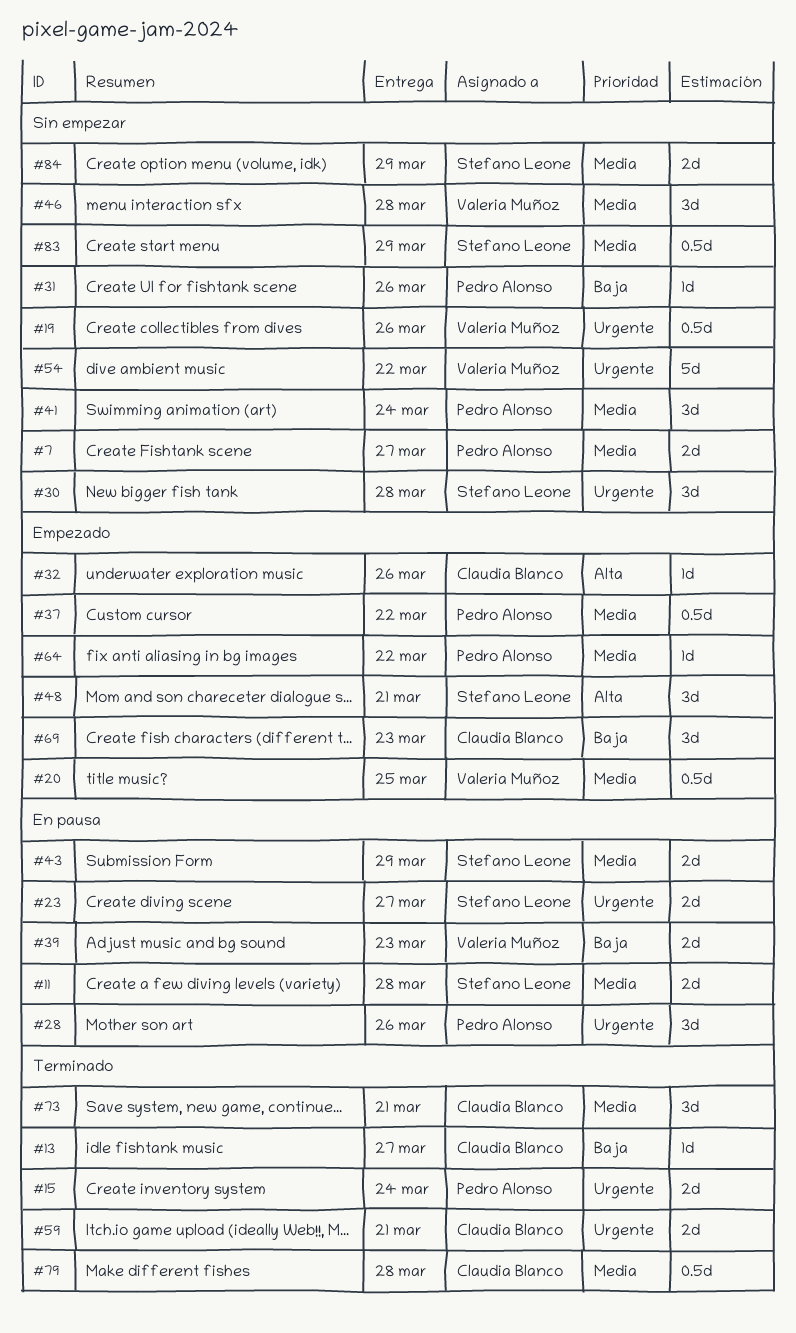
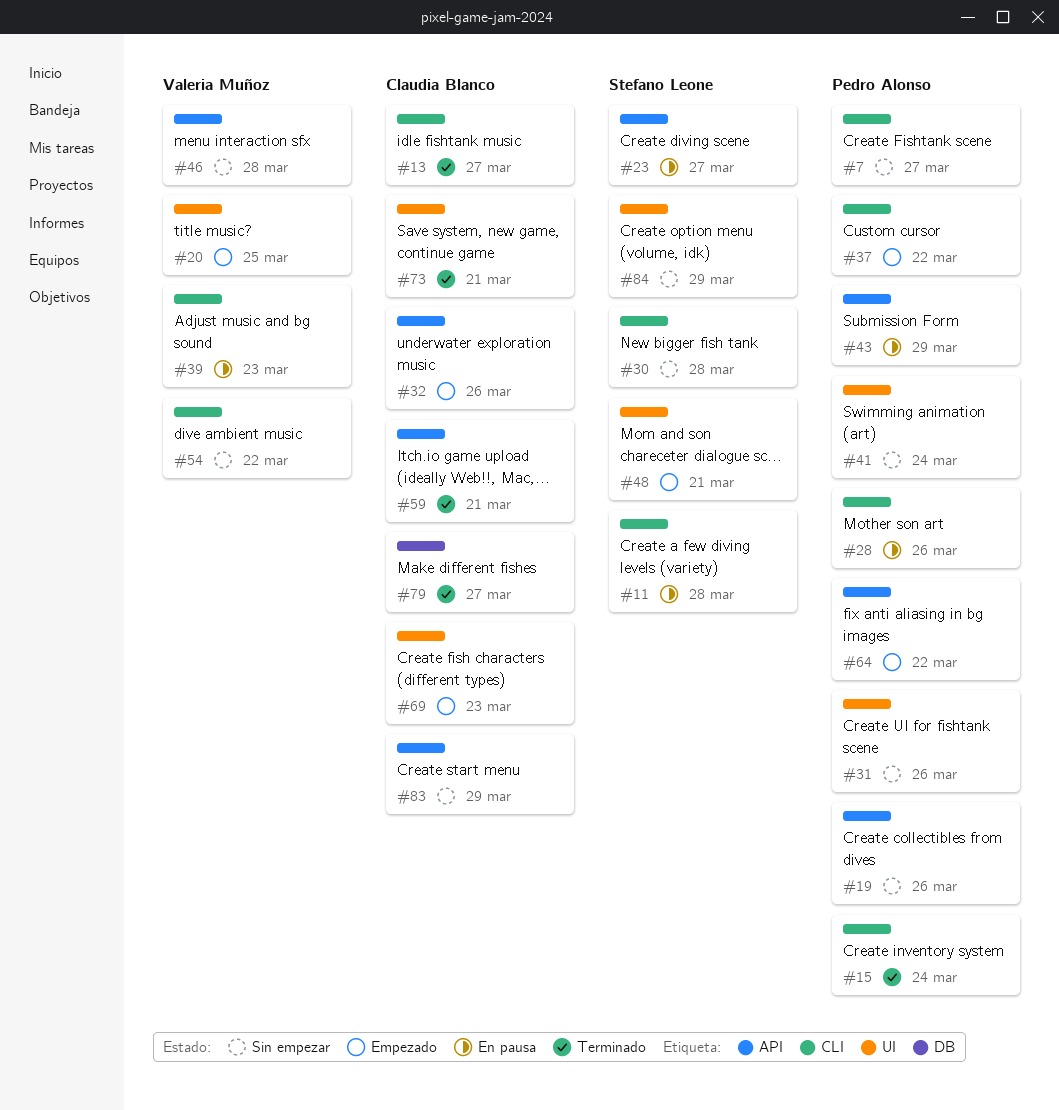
#19, owner: Valeria Muñoz -> Pedro Alonso
#43, owner: Stefano Leone -> Pedro Alonso
#79, due: Mar 28 -> Mar 27
#83, owner: Stefano Leone -> Claudia Blanco

